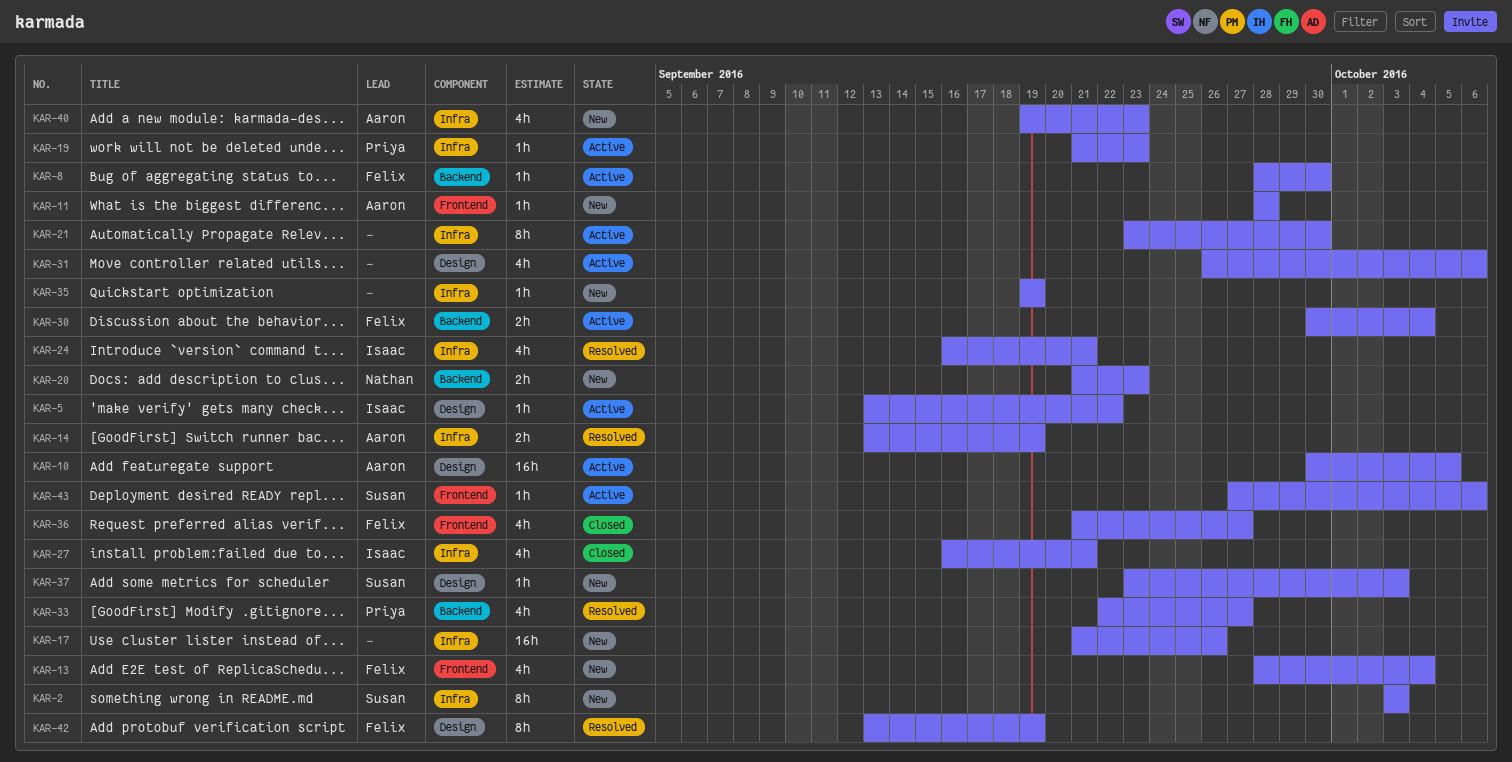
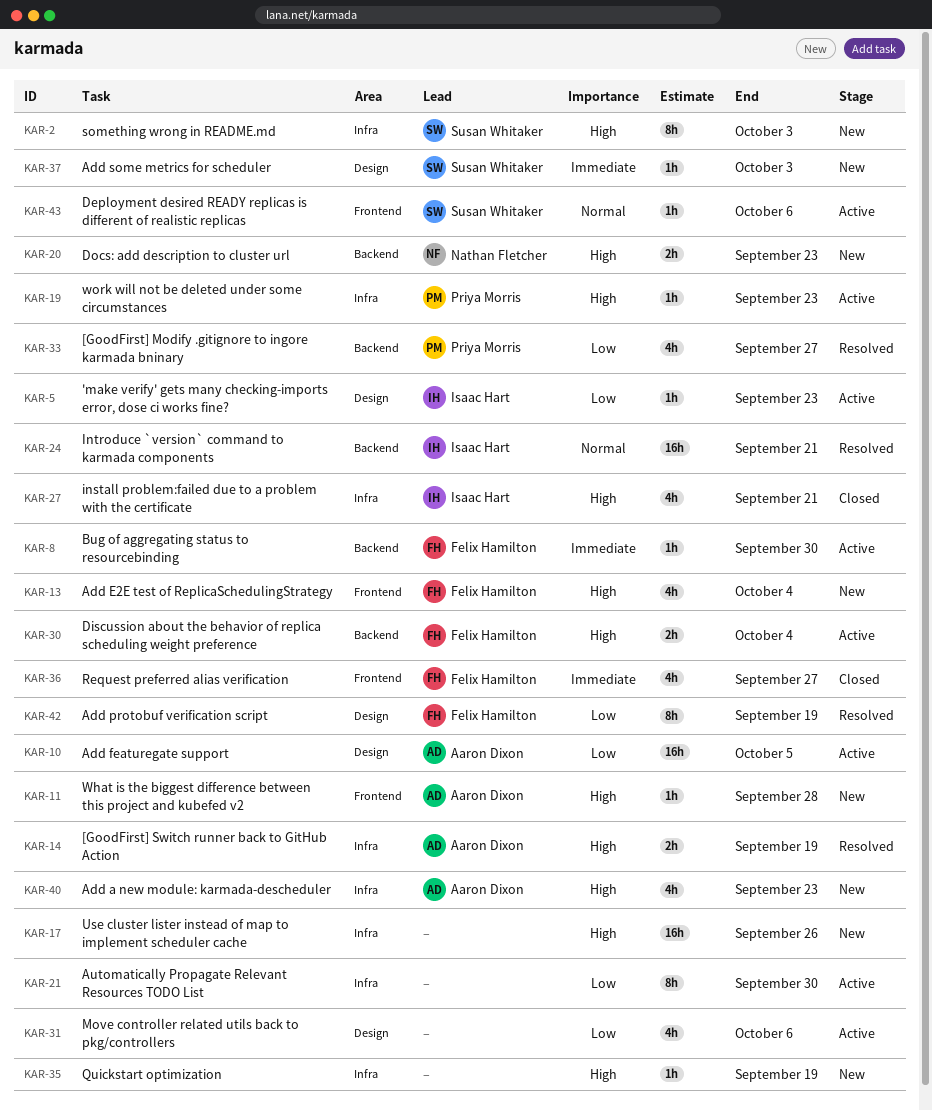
KAR-5, due: Sep 22 -> Sep 23
KAR-24, label: Infra -> Backend
KAR-24, estimate: 4h -> 16h

